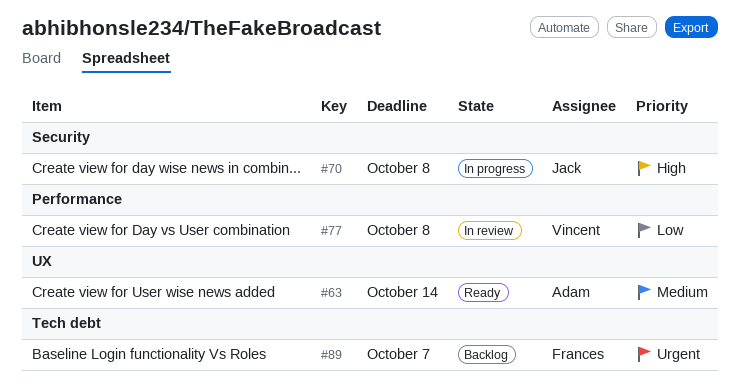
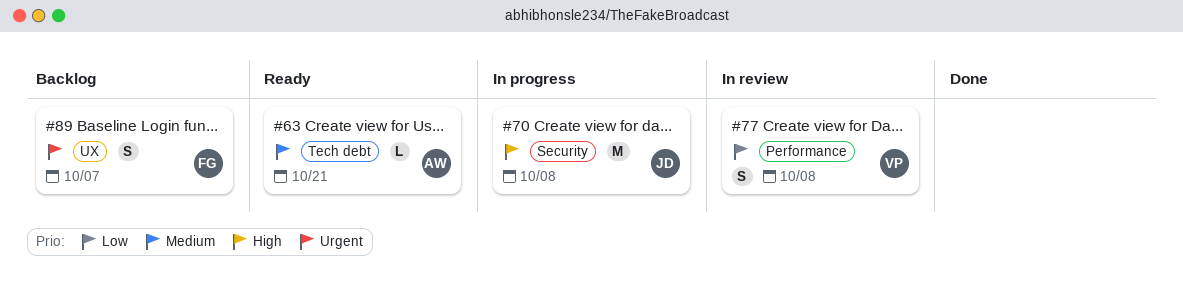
#63, label: UX -> Tech debt
#63, due: Oct 14 -> Oct 21
#89, label: Tech debt -> UX

